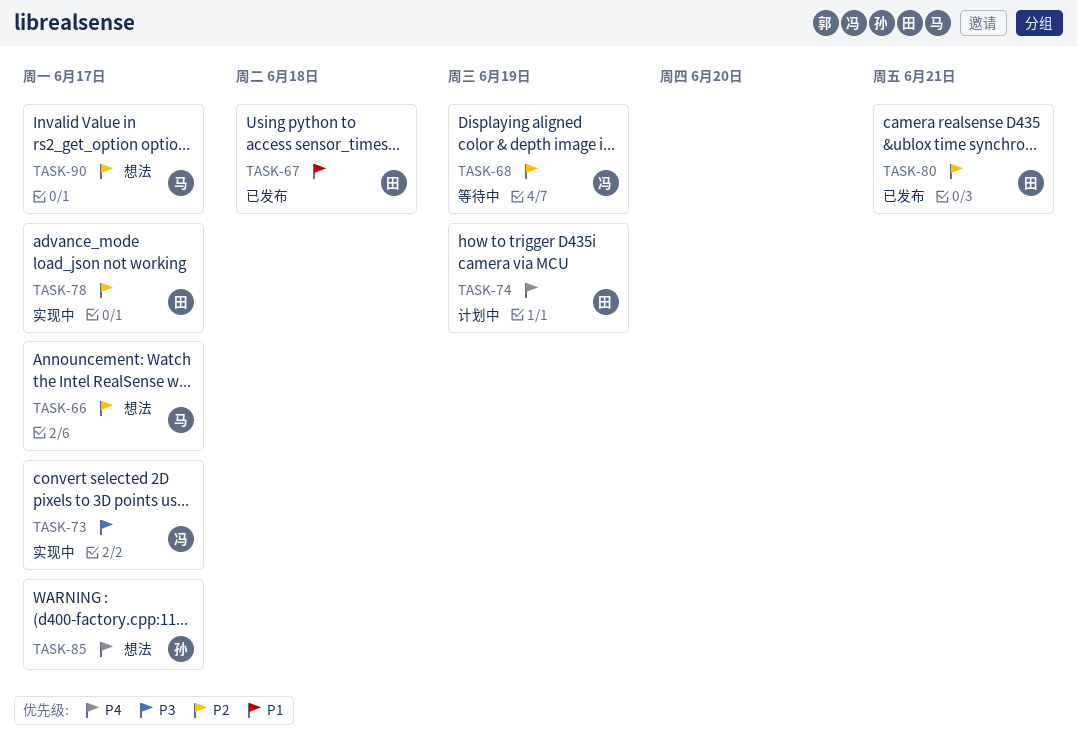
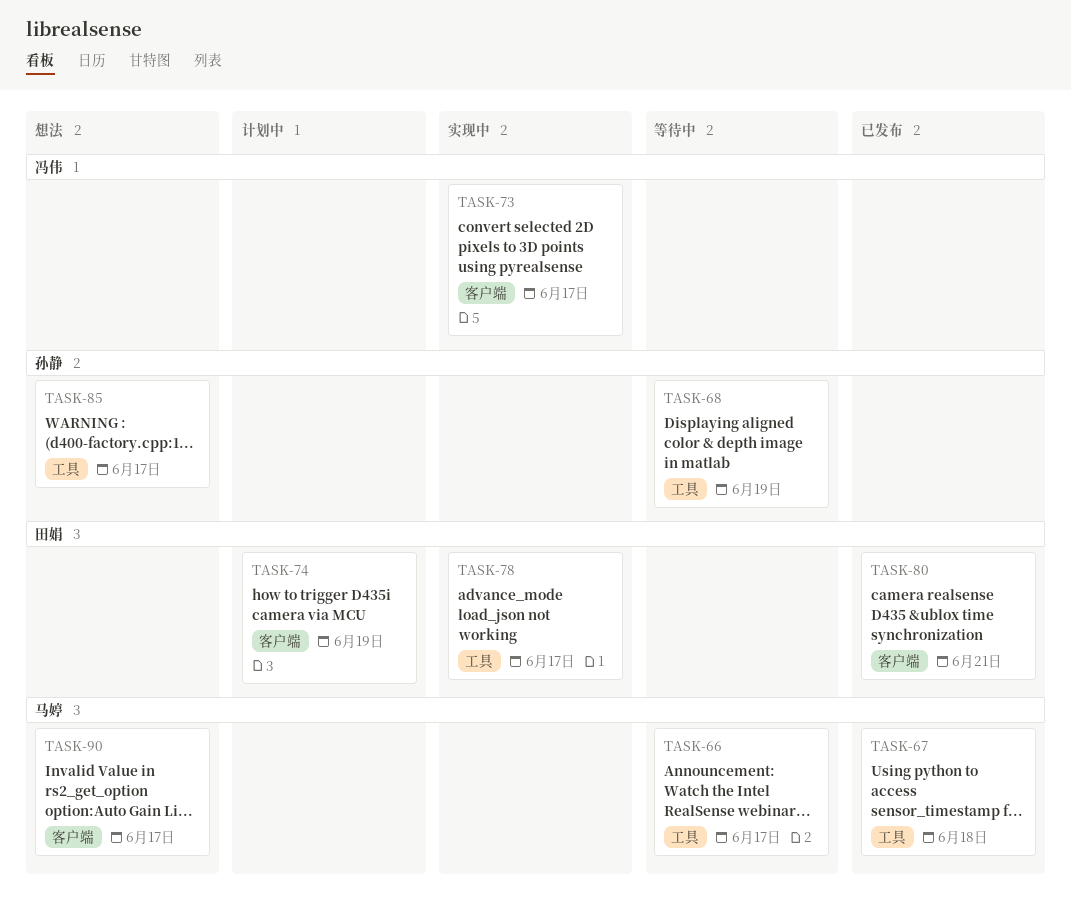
TASK-66, status: 想法 -> 等待中
TASK-67, owner: 田娟 -> 马婷
TASK-68, owner: 冯伟 -> 孙静

